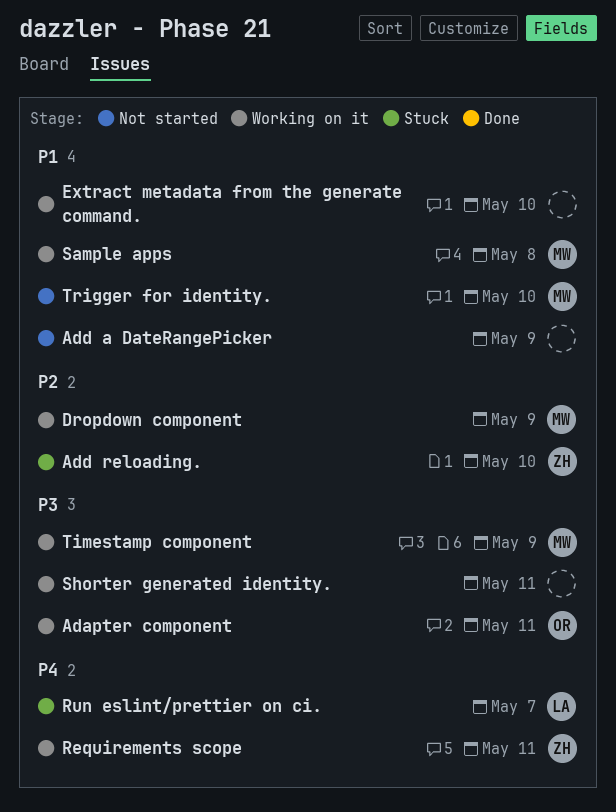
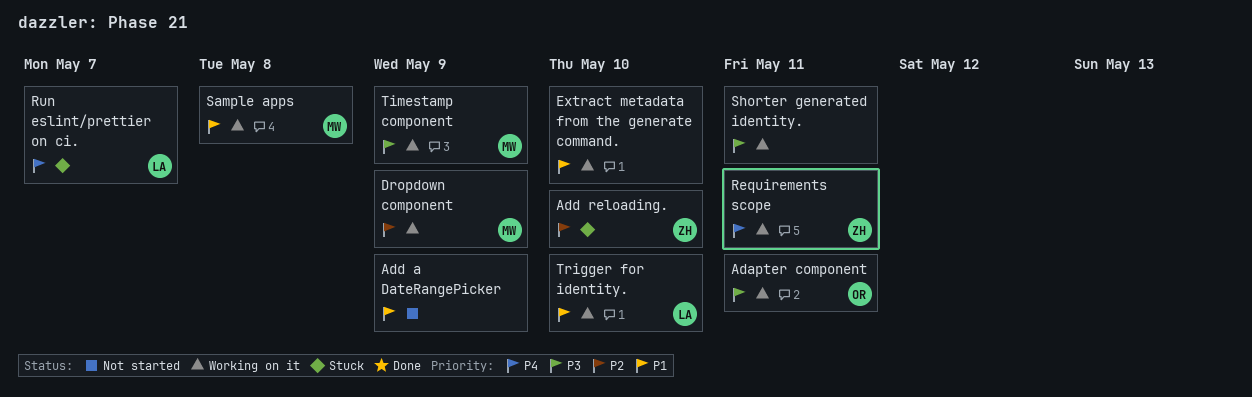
Trigger for identity., status: Not started -> Working on it
Trigger for identity., owner: MW -> LA

